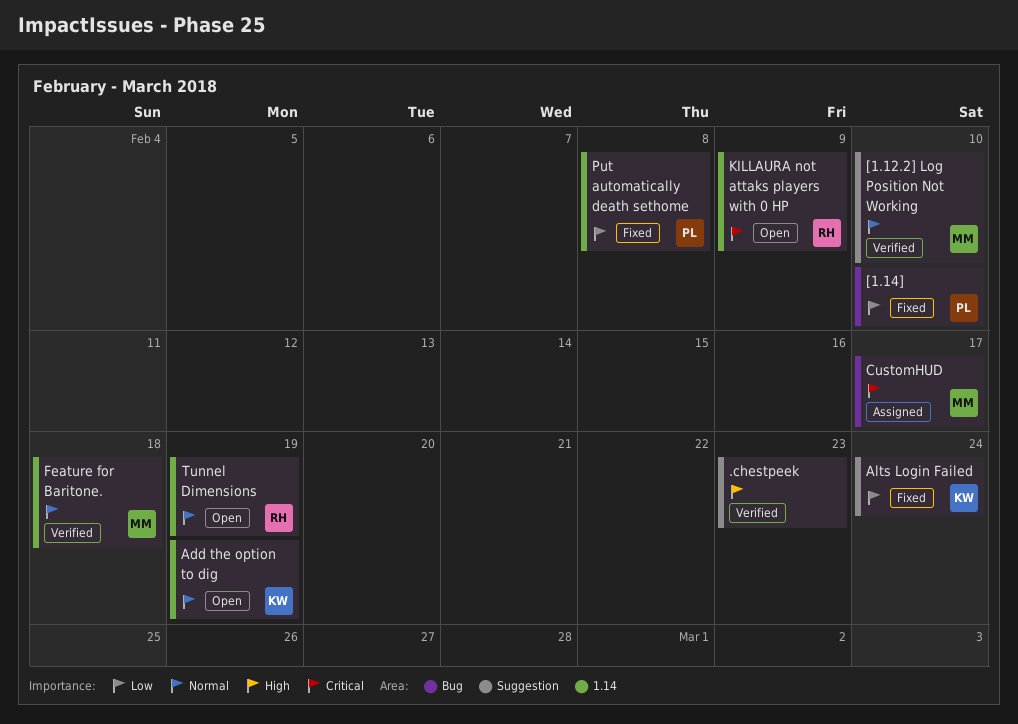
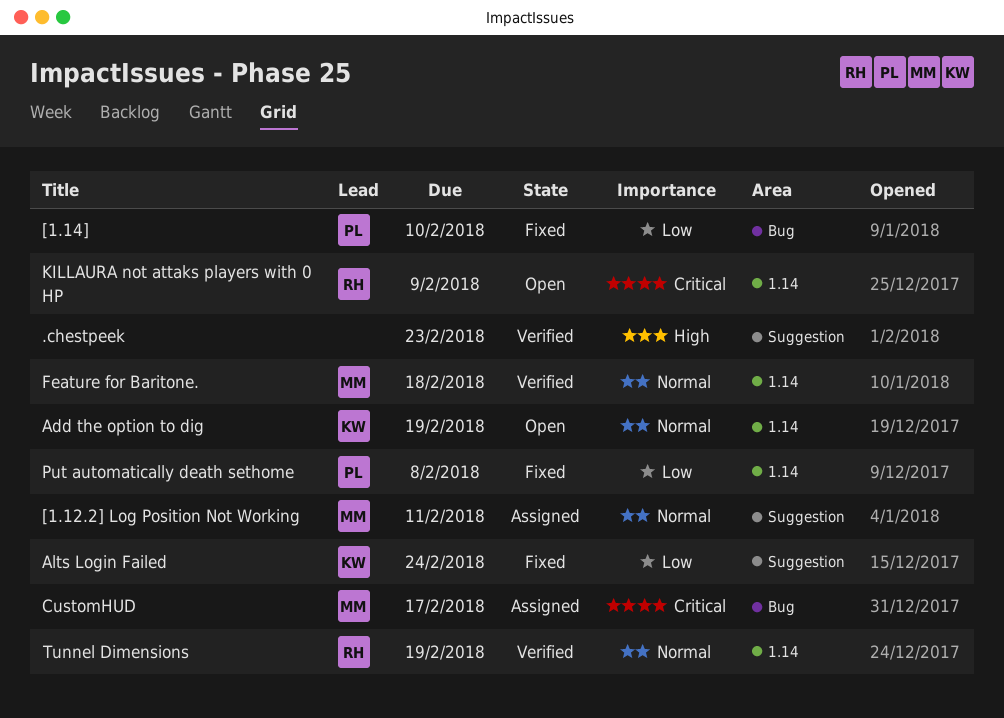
[1.12.2] Log Position Not Working, status: Verified -> Assigned
[1.12.2] Log Position Not Working, due: Feb 10 -> Feb 11
Tunnel Dimensions, status: Open -> Verified

